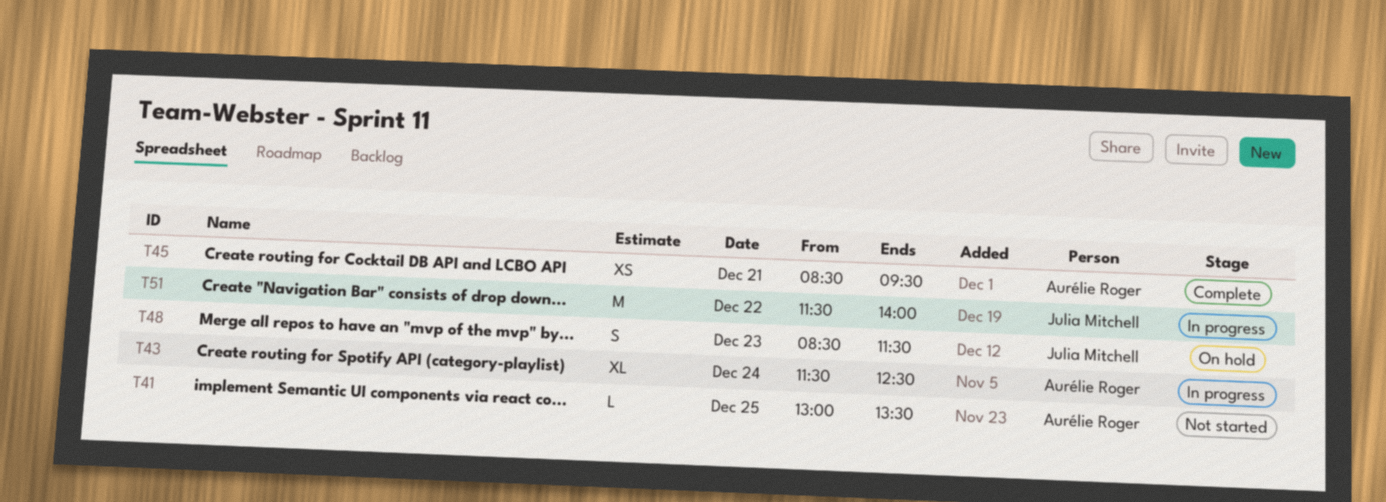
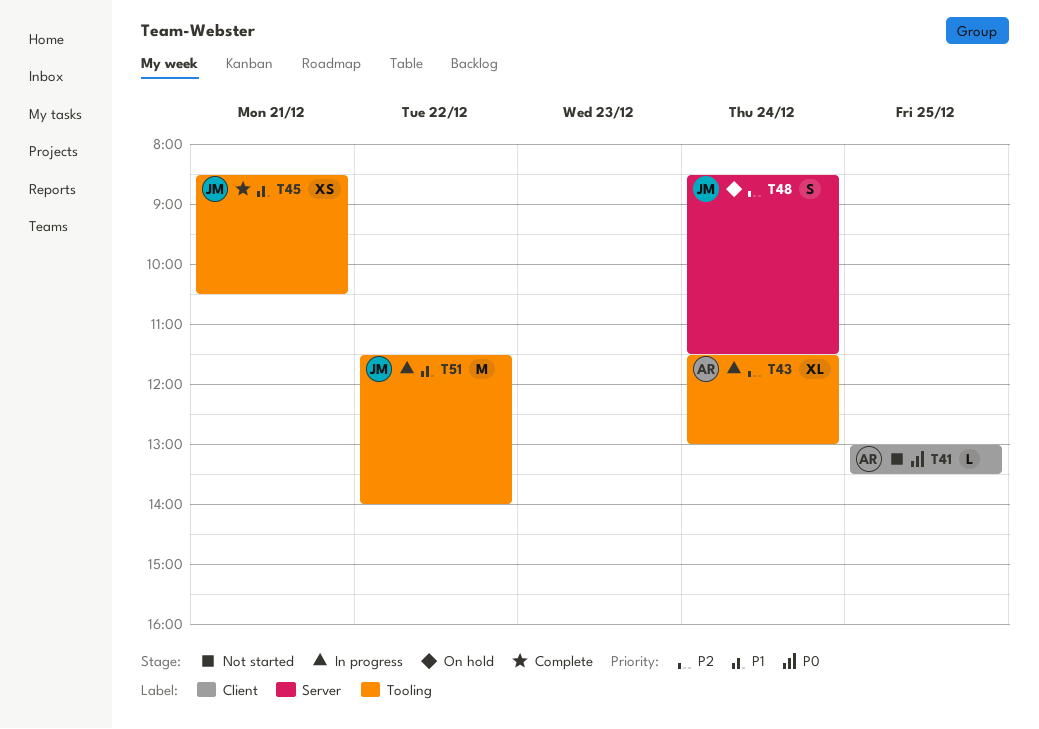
T43, ends: 12:30 -> 13:00
T45, owner: Aurélie Roger -> Julia Mitchell
T45, ends: 09:30 -> 10:30
T48, day: Dec 23 -> Dec 24

